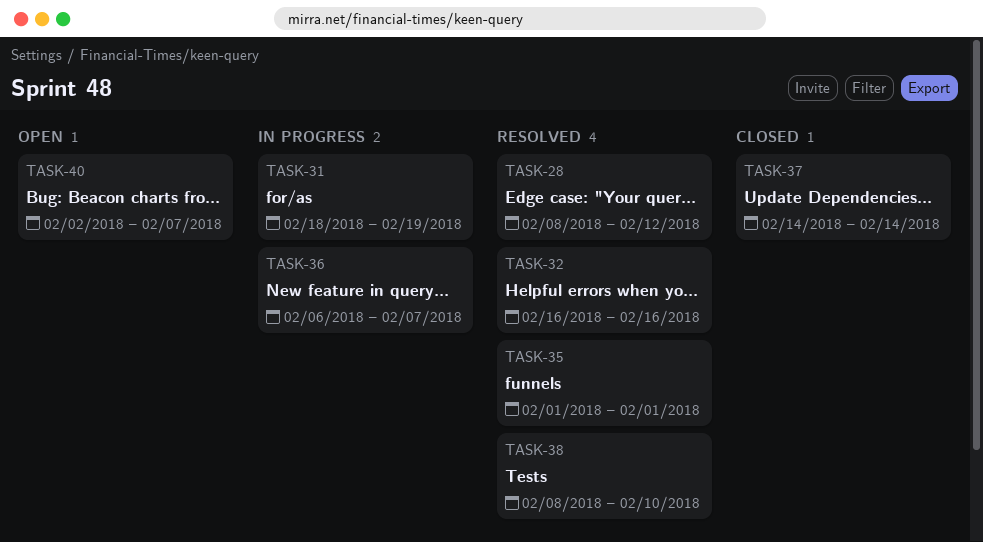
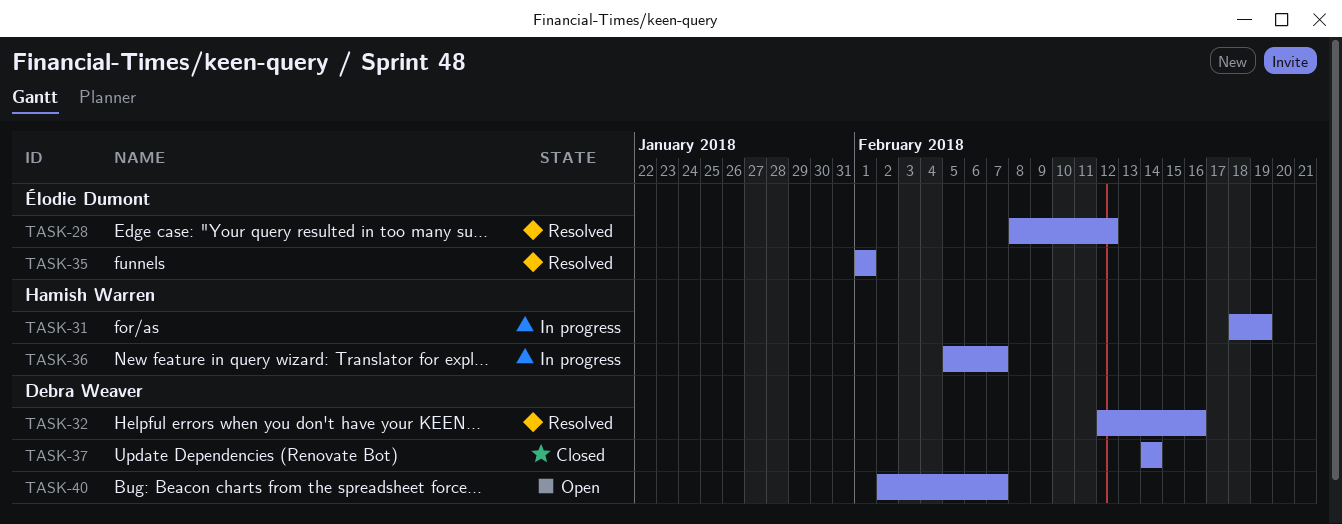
TASK-32, start: Feb 16 -> Feb 12
TASK-36, start: Feb 6 -> Feb 5
TASK-38: present -> none

